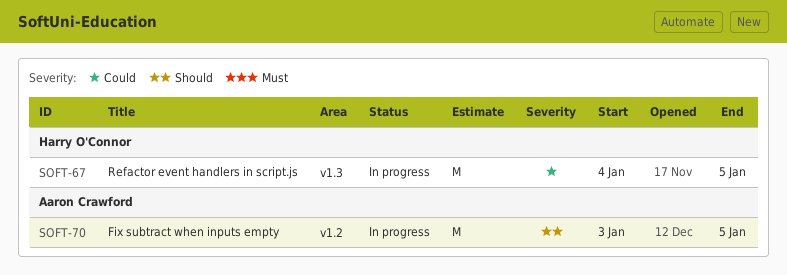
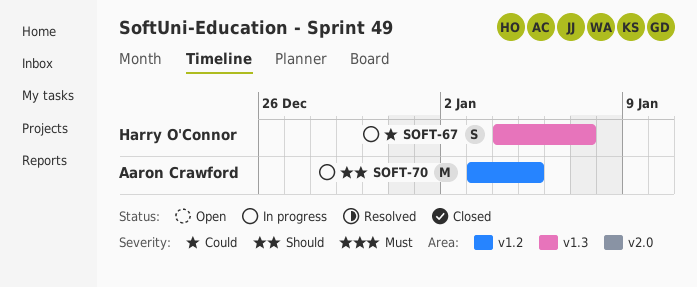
SOFT-67, estimate: M -> S
SOFT-67, due: Jan 5 -> Jan 7

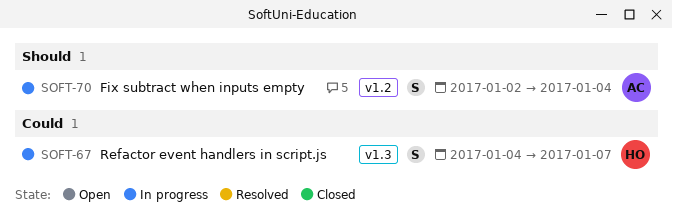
SOFT-70, estimate: M -> S
SOFT-70, start: Jan 3 -> Jan 2
SOFT-70, due: Jan 5 -> Jan 4

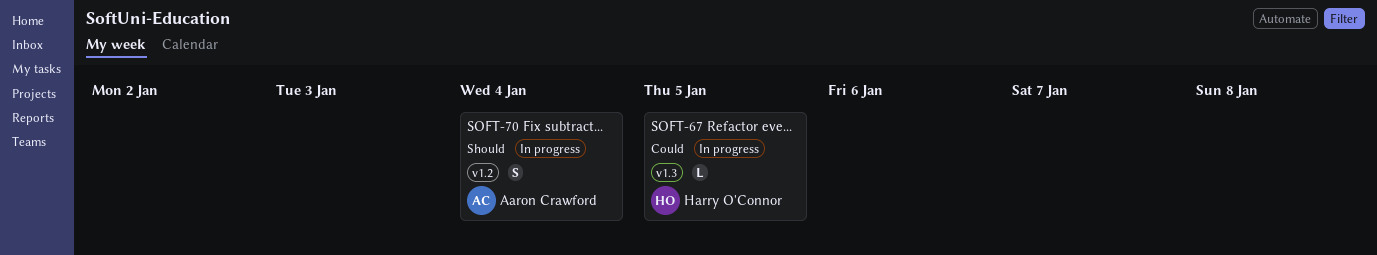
SOFT-67, estimate: S -> L
SOFT-67, due: Jan 7 -> Jan 5

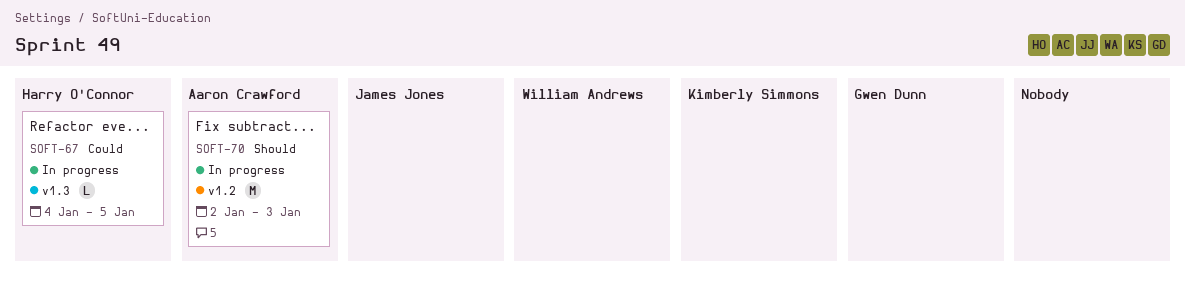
SOFT-70, estimate: S -> M
SOFT-70, due: Jan 4 -> Jan 3

